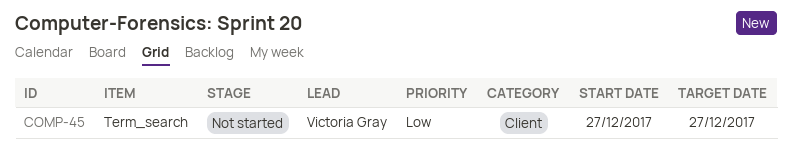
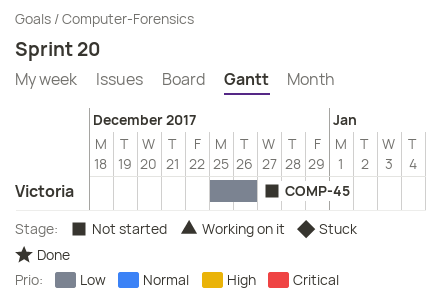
COMP-45, start: Dec 27 -> Dec 25
COMP-45, due: Dec 27 -> Dec 26

